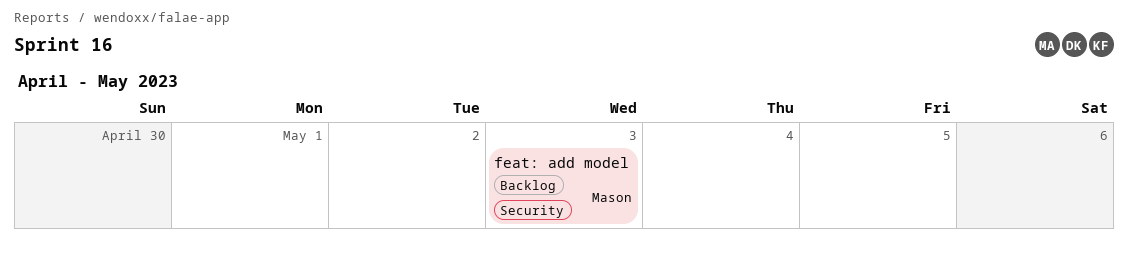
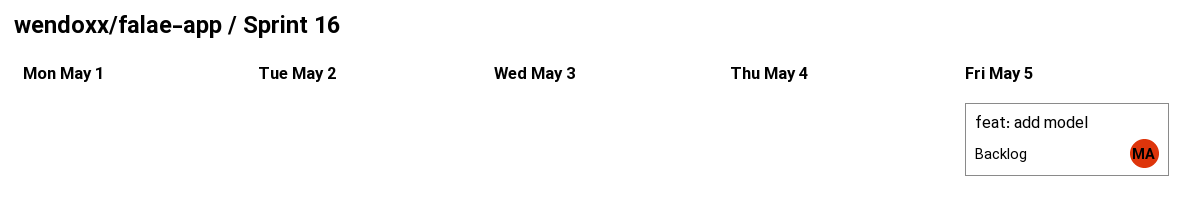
feat: add model, due: May 3 -> May 5

